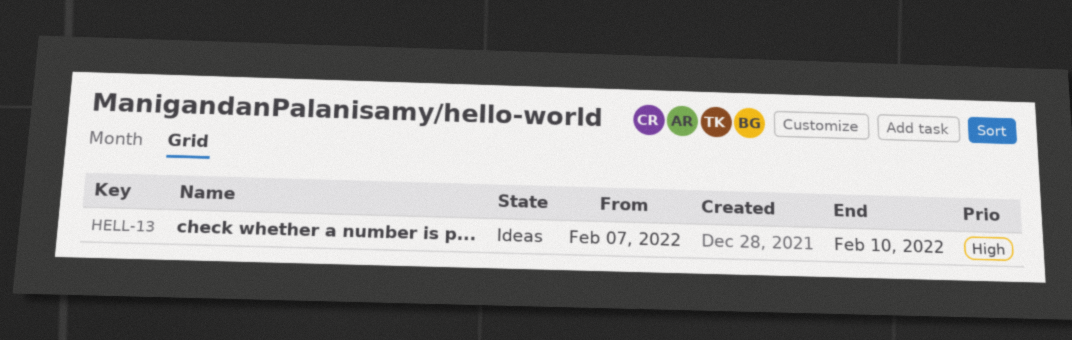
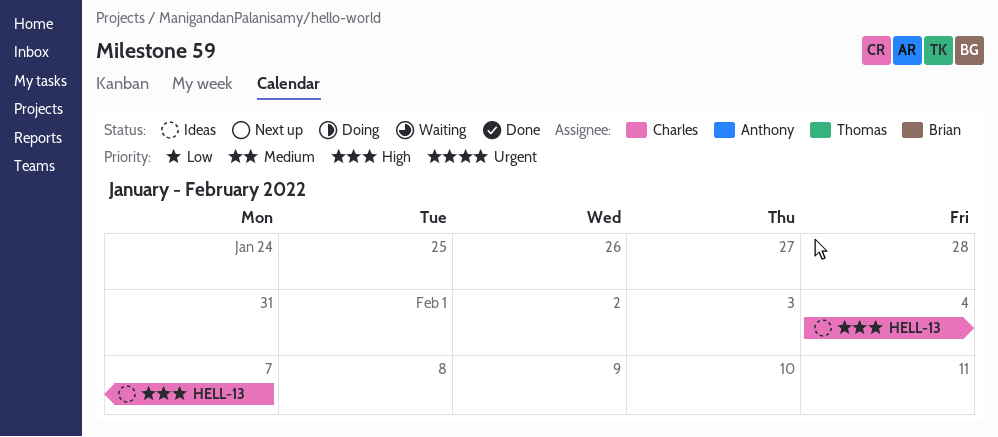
HELL-13, start: Feb 7 -> Feb 4
HELL-13, due: Feb 10 -> Feb 7

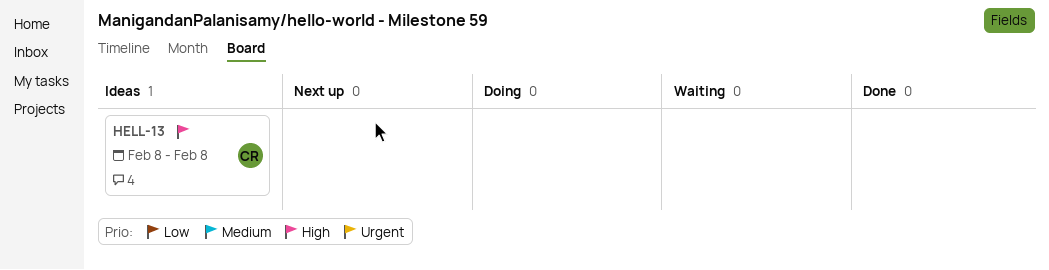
HELL-13, start: Feb 4 -> Feb 8
HELL-13, due: Feb 7 -> Feb 8

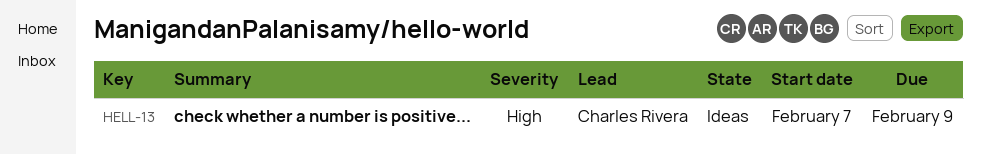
HELL-13, start: Feb 8 -> Feb 7
HELL-13, due: Feb 8 -> Feb 9

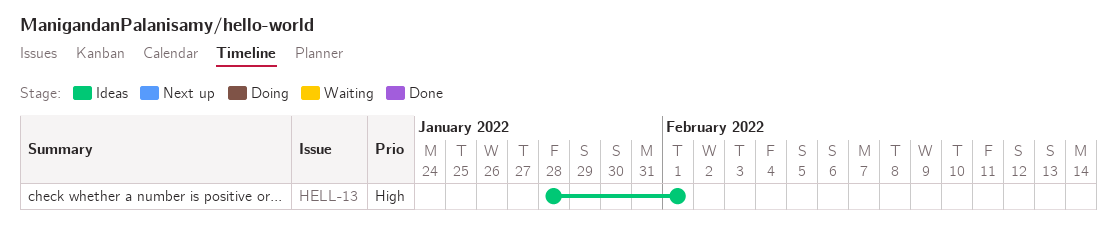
HELL-13, start: Feb 7 -> Jan 28
HELL-13, due: Feb 9 -> Feb 1

